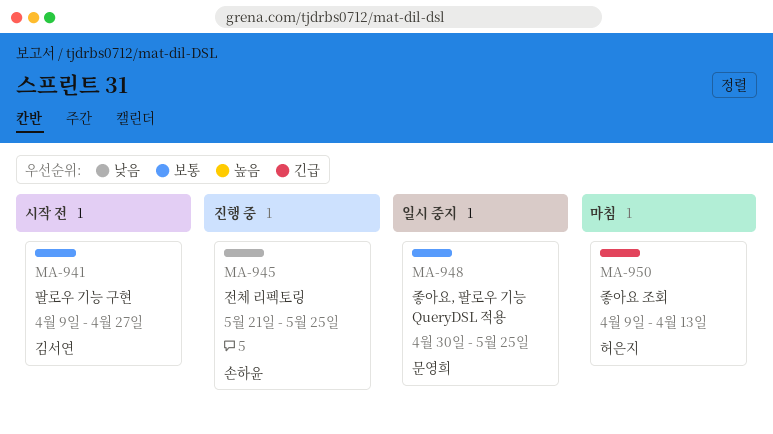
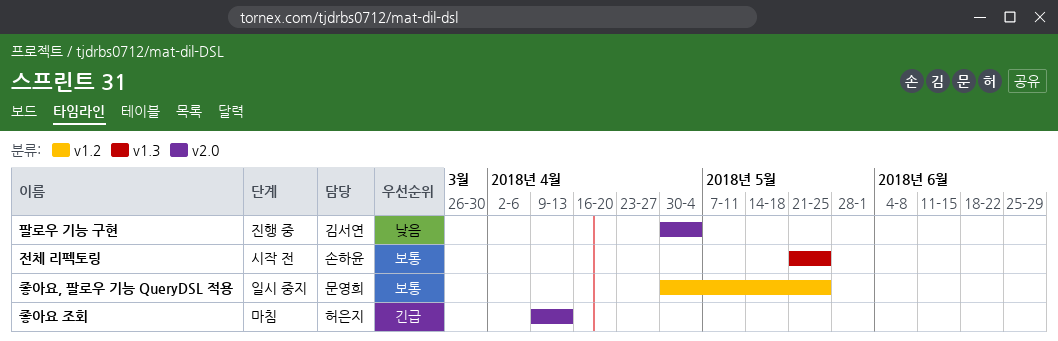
전체 리펙토링, status: 진행 중 -> 시작 전
전체 리펙토링, priority: 낮음 -> 보통
팔로우 기능 구현, status: 시작 전 -> 진행 중
팔로우 기능 구현, priority: 보통 -> 낮음
팔로우 기능 구현, start: Apr 9 -> Apr 30
팔로우 기능 구현, due: Apr 27 -> May 4

